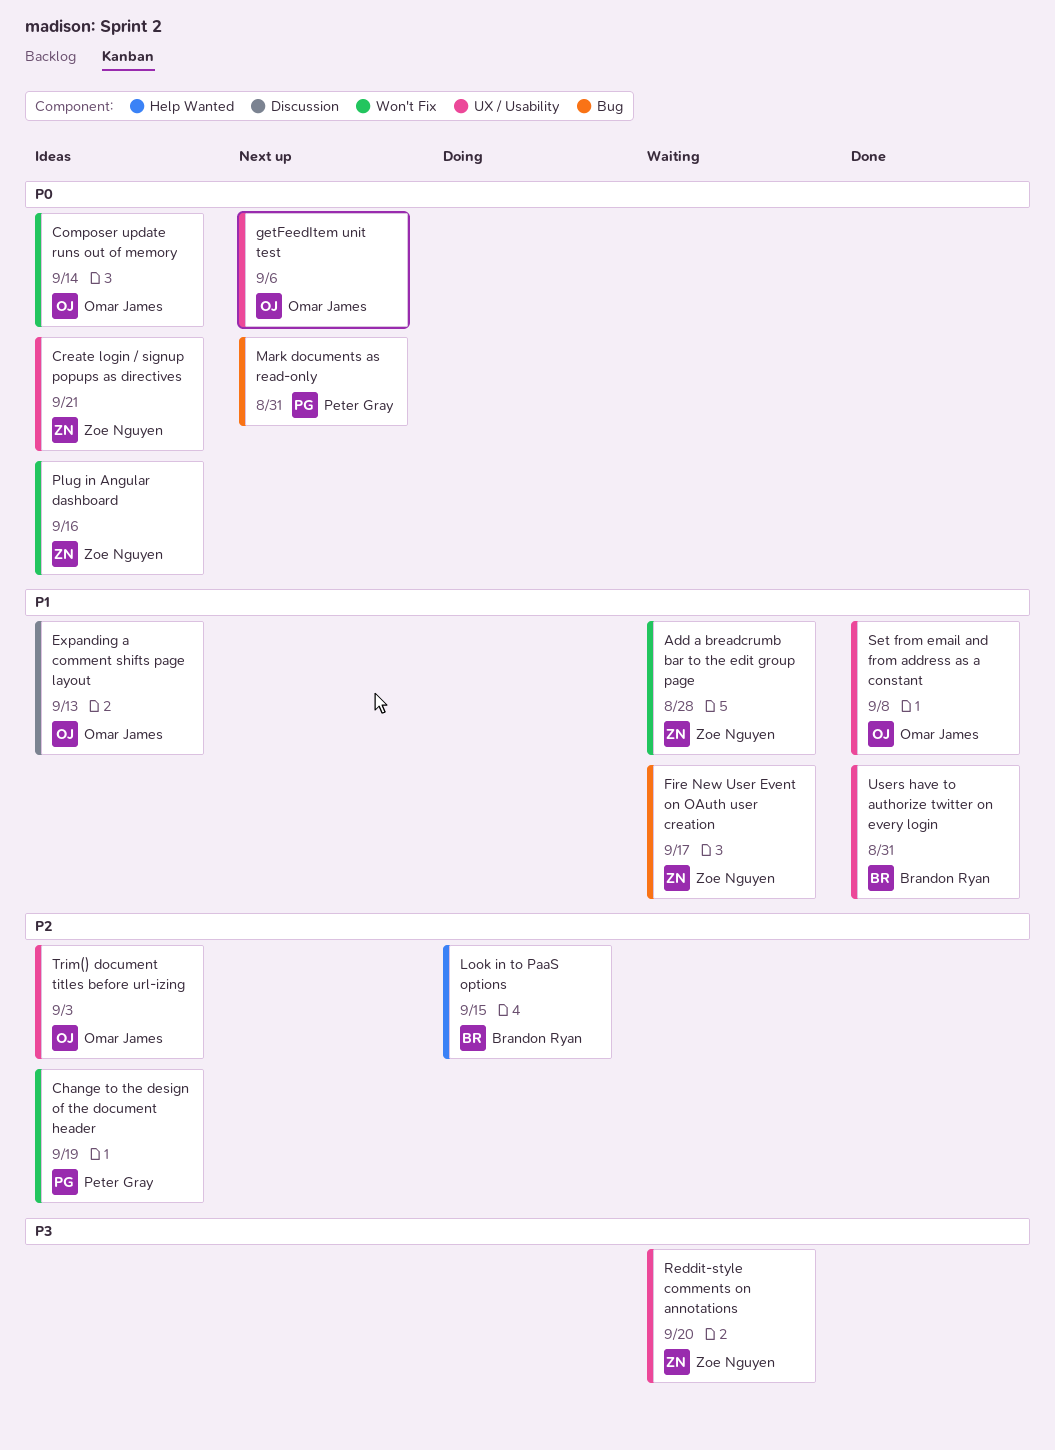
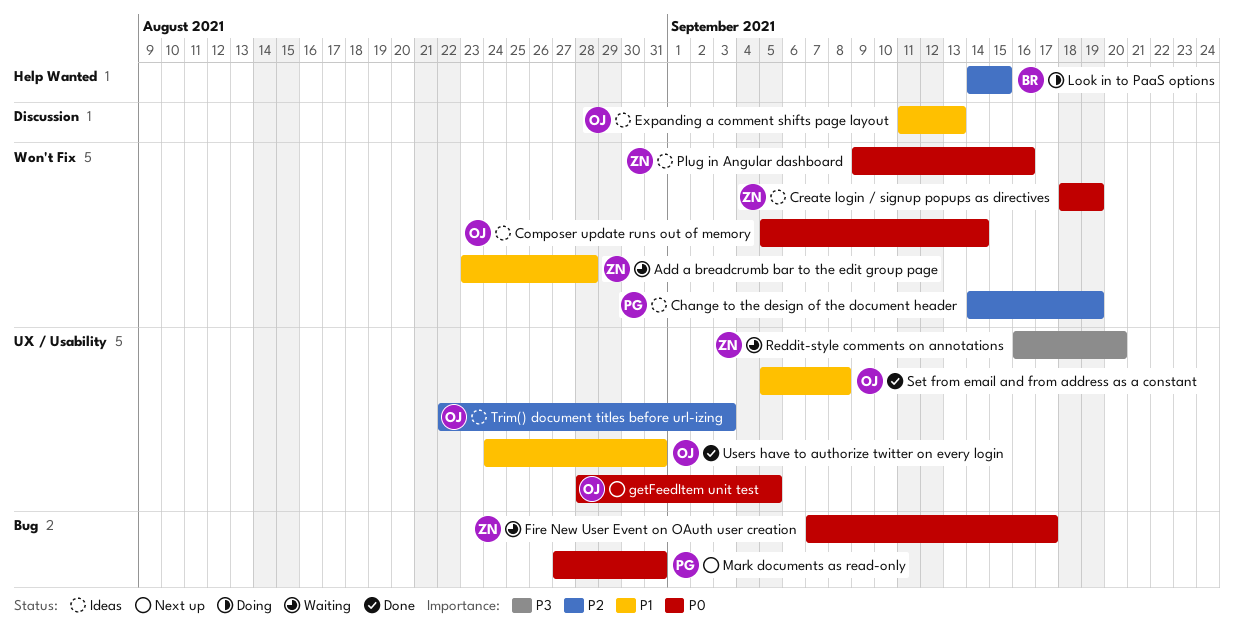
Create login / signup popups as directives, label: UX / Usability -> Won't Fix
Create login / signup popups as directives, due: Sep 21 -> Sep 19
Fire New User Event on OAuth user creation, priority: P1 -> P0
getFeedItem unit test, due: Sep 6 -> Sep 5
Users have to authorize twitter on every login, owner: Brandon Ryan -> Omar James

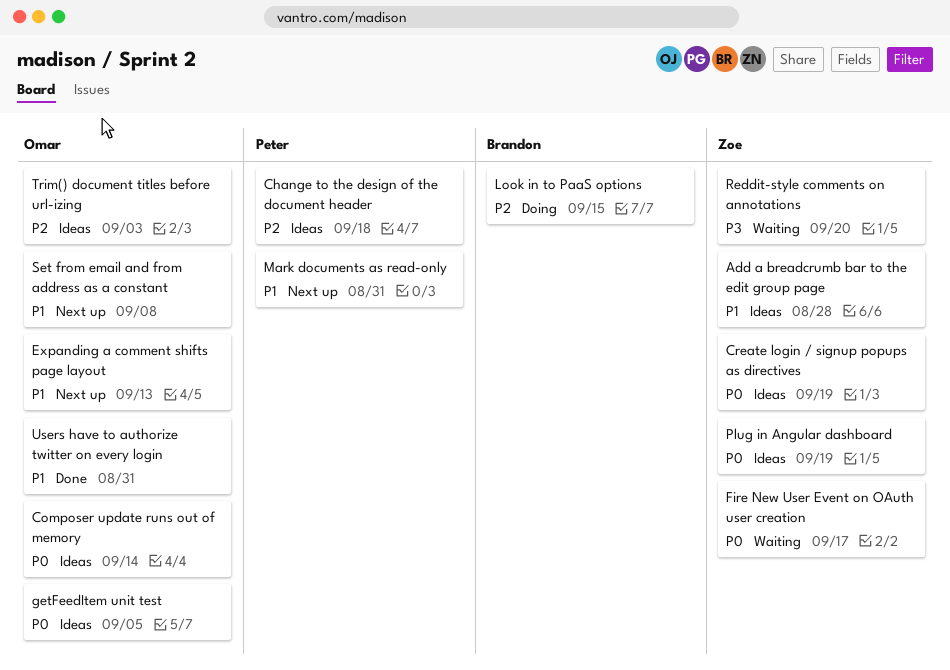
Add a breadcrumb bar to the edit group page, status: Waiting -> Ideas
Change to the design of the document header, due: Sep 19 -> Sep 18
Expanding a comment shifts page layout, status: Ideas -> Next up
getFeedItem unit test, status: Next up -> Ideas
Mark documents as read-only, priority: P0 -> P1
Plug in Angular dashboard, due: Sep 16 -> Sep 19
Set from email and from address as a constant, status: Done -> Next up

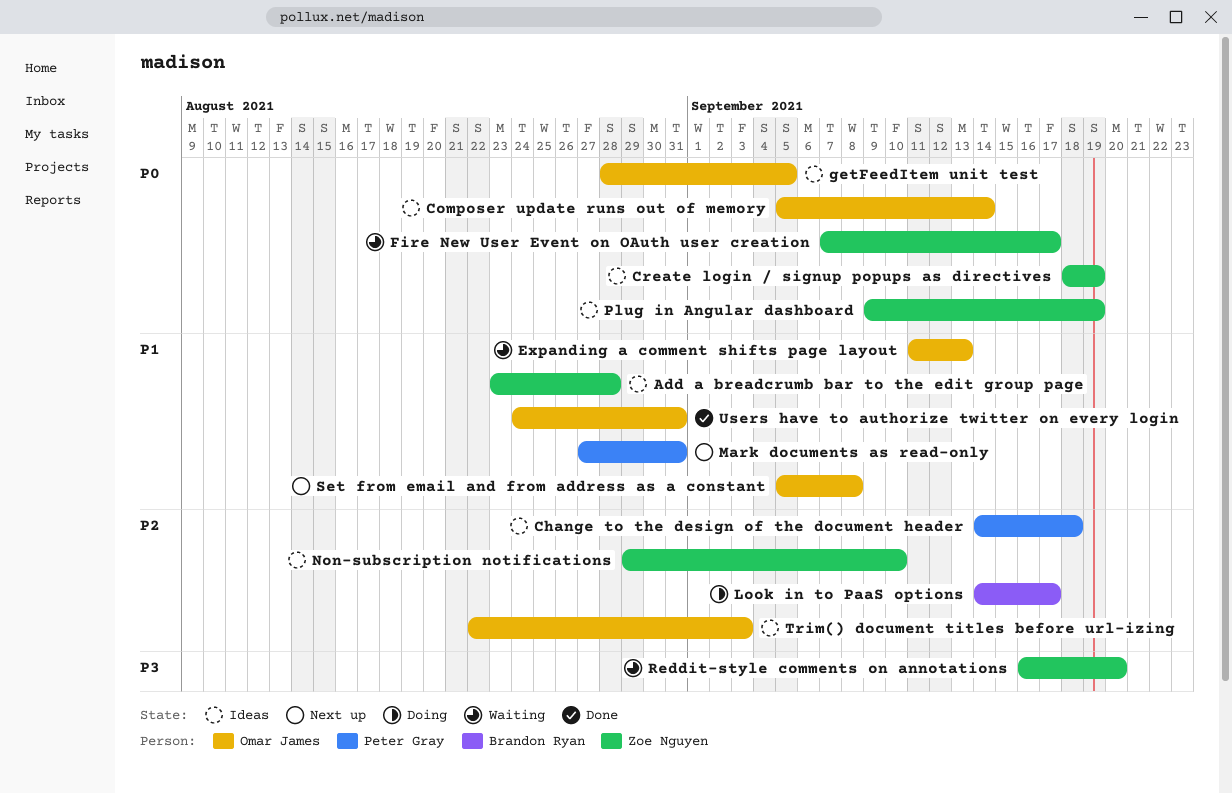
Expanding a comment shifts page layout, status: Next up -> Waiting
Look in to PaaS options, due: Sep 15 -> Sep 17
Non-subscription notifications: none -> present

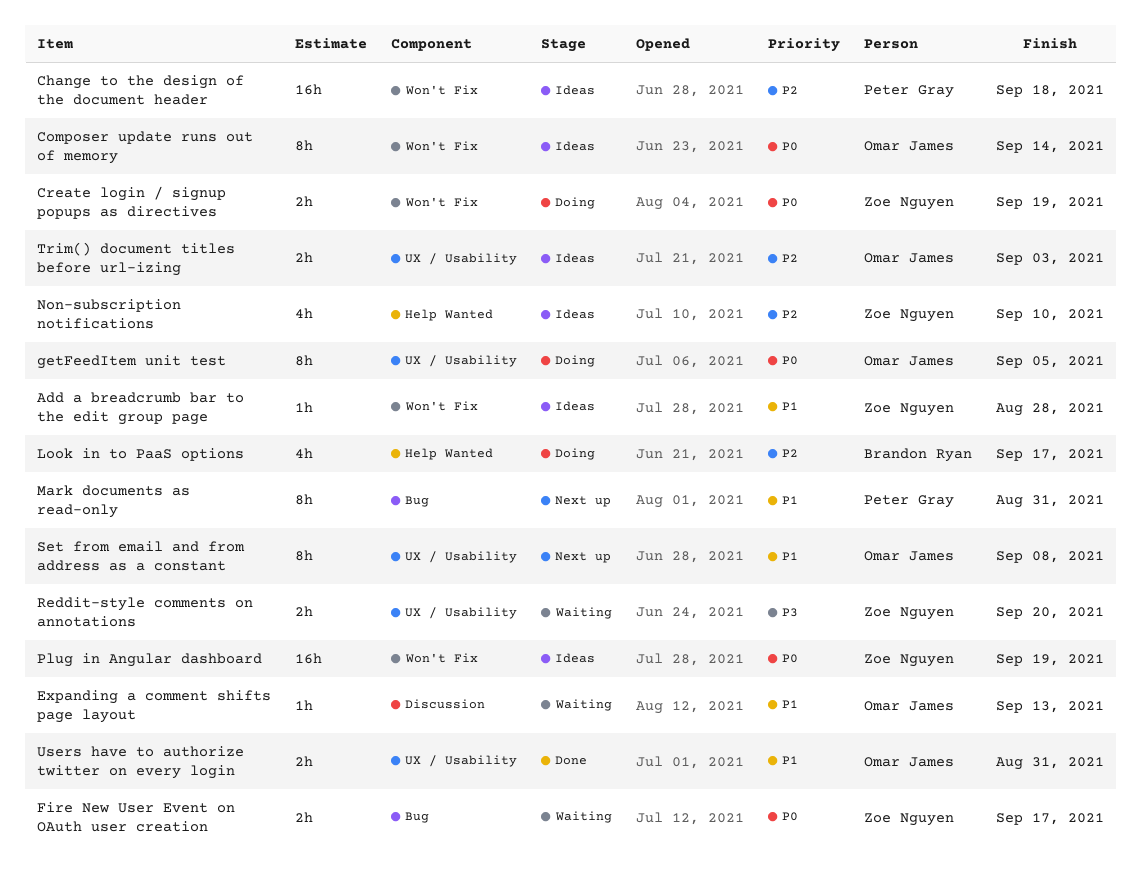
Create login / signup popups as directives, status: Ideas -> Doing
getFeedItem unit test, status: Ideas -> Doing

